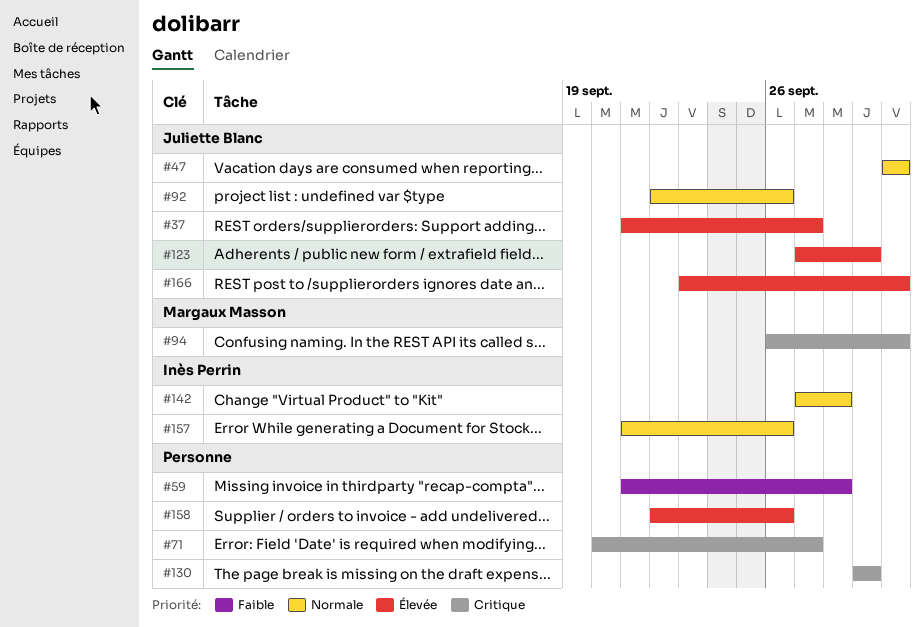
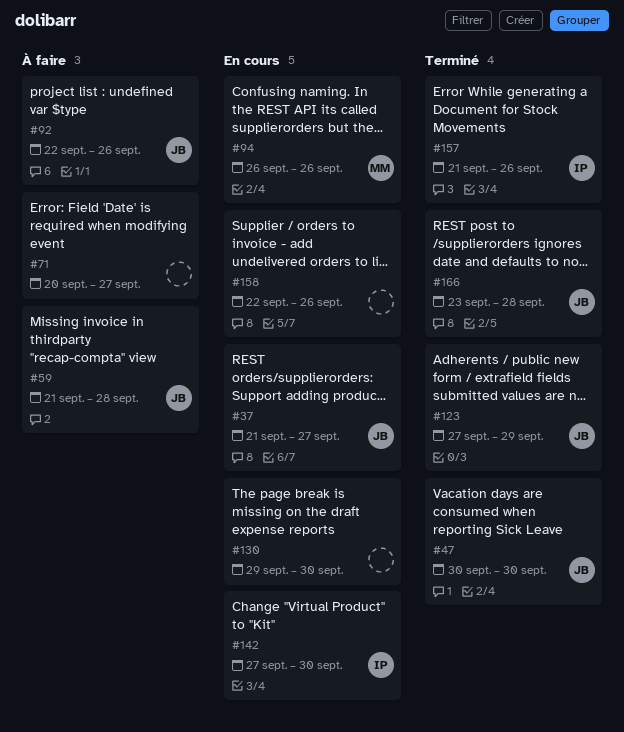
#59, owner: none -> Juliette Blanc
#94, due: Sep 30 -> Sep 26
#130, due: Sep 29 -> Sep 30
#142, due: Sep 28 -> Sep 30
#166, due: Sep 30 -> Sep 28

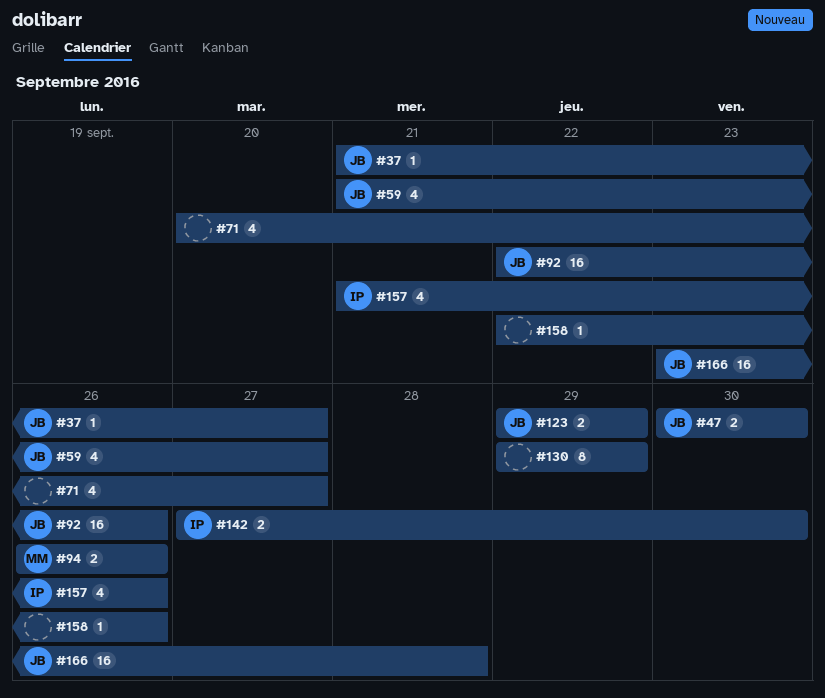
#59, due: Sep 28 -> Sep 27
#123, start: Sep 27 -> Sep 29
#130, due: Sep 30 -> Sep 29

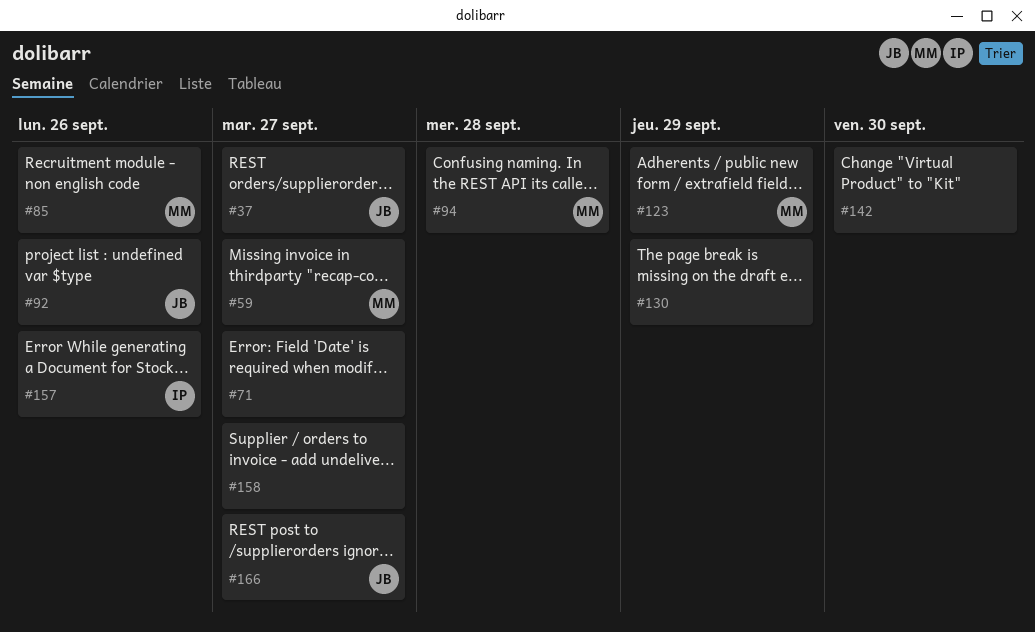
#47: present -> none
#59, owner: JB -> MM
#85: none -> present
#94, due: Sep 26 -> Sep 28
#123, owner: JB -> MM
#142, owner: IP -> none
#158, due: Sep 26 -> Sep 27
#166, due: Sep 28 -> Sep 27

